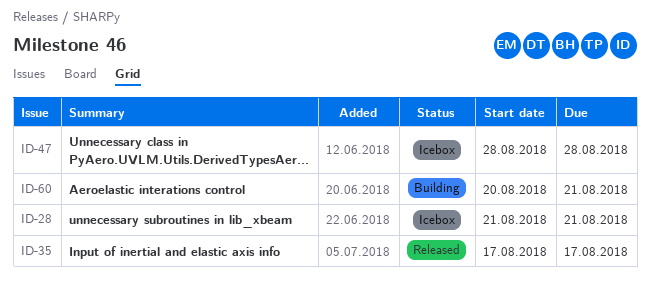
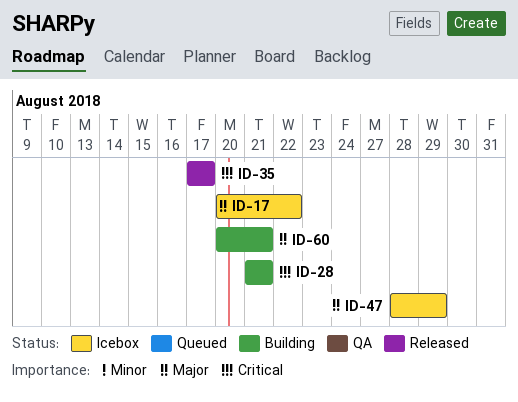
ID-17: none -> present
ID-28, status: Icebox -> Building
ID-47, due: Aug 28 -> Aug 29

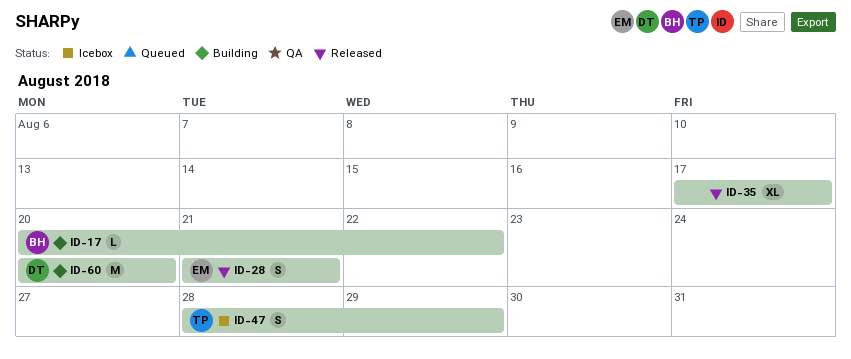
ID-17, status: Icebox -> Building
ID-28, status: Building -> Released
ID-60, due: Aug 21 -> Aug 20

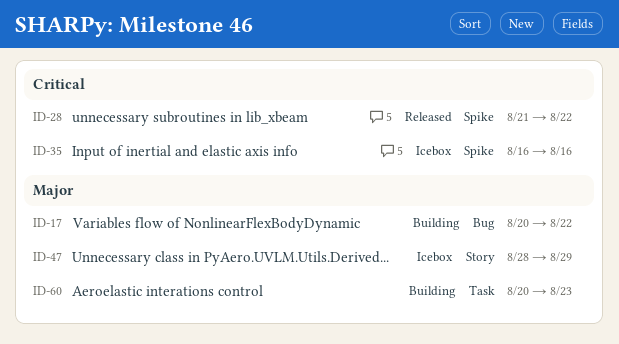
ID-28, due: Aug 21 -> Aug 22
ID-35, status: Released -> Icebox
ID-35, start: Aug 17 -> Aug 16
ID-35, due: Aug 17 -> Aug 16
ID-60, due: Aug 20 -> Aug 23

